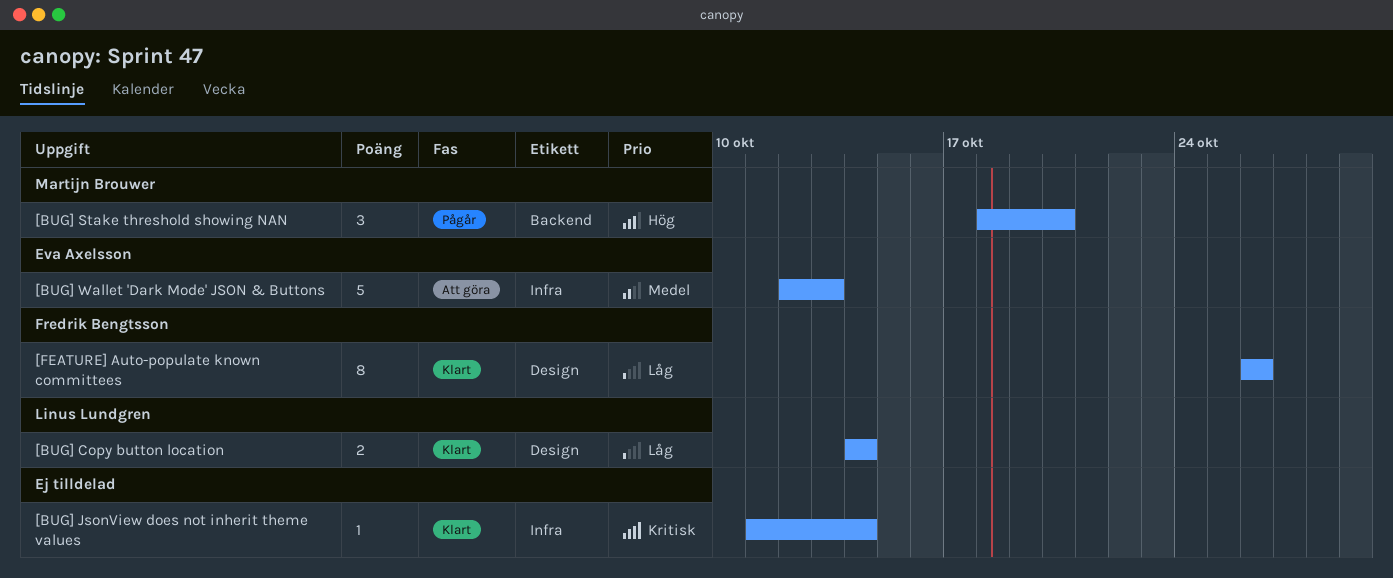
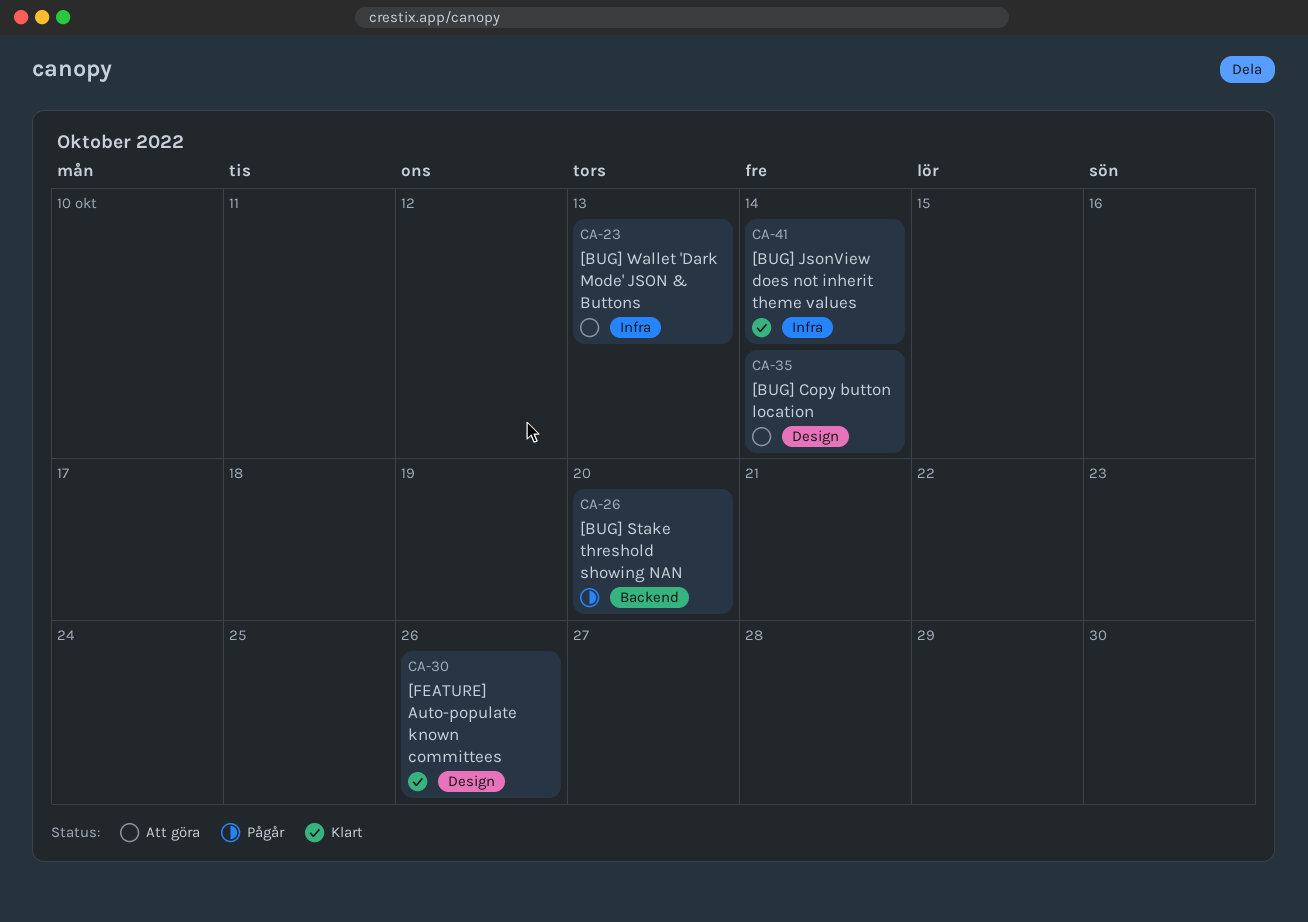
[BUG] Copy button location, status: Klart -> Att göra

